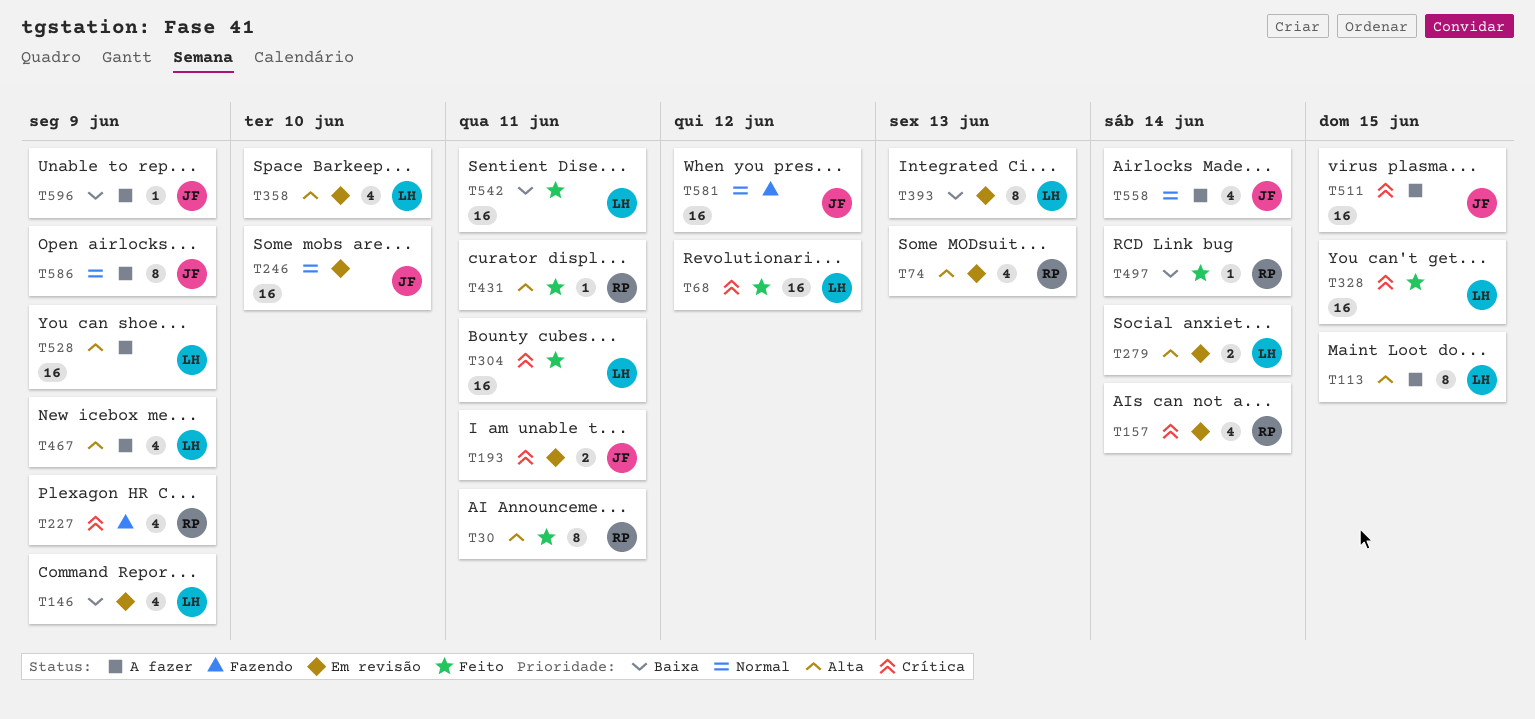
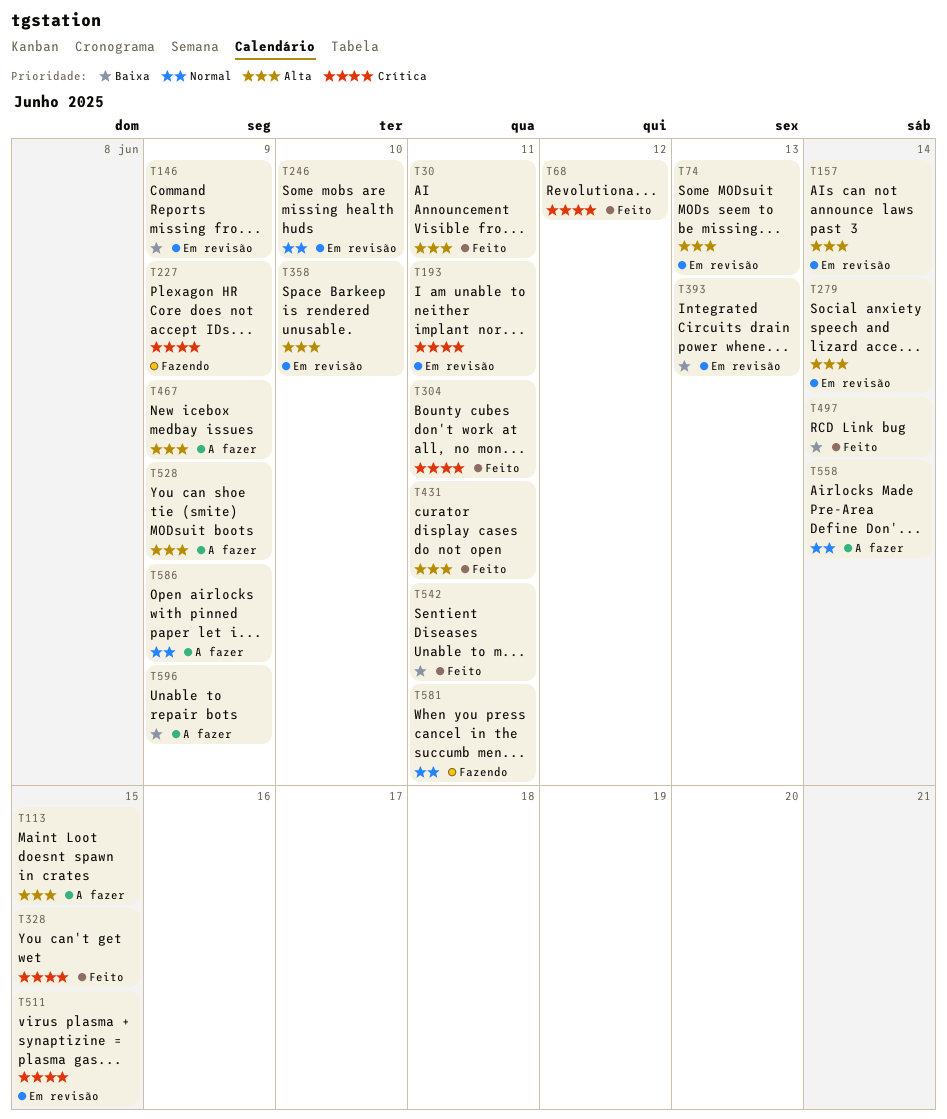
T157, priority: Crítica -> Alta
T511, status: A fazer -> Em revisão
T581, due: Jun 12 -> Jun 11

